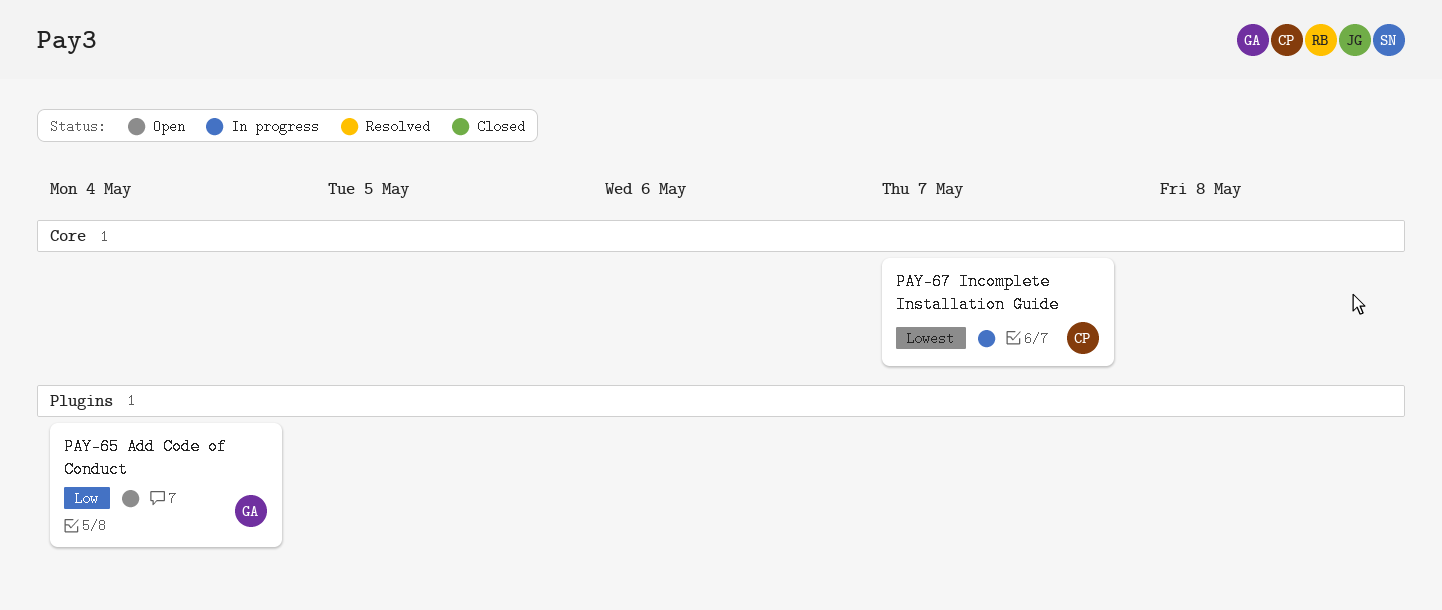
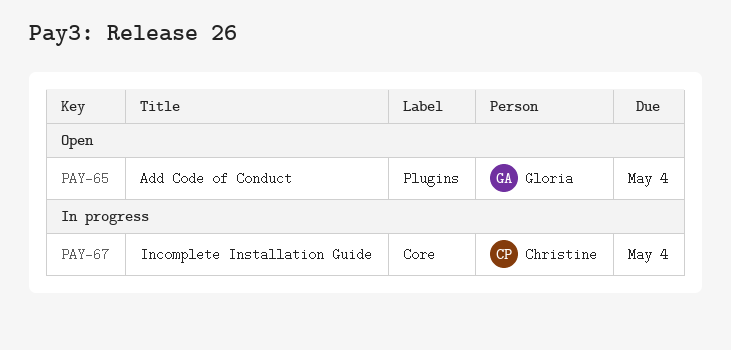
PAY-67, due: May 7 -> May 4

